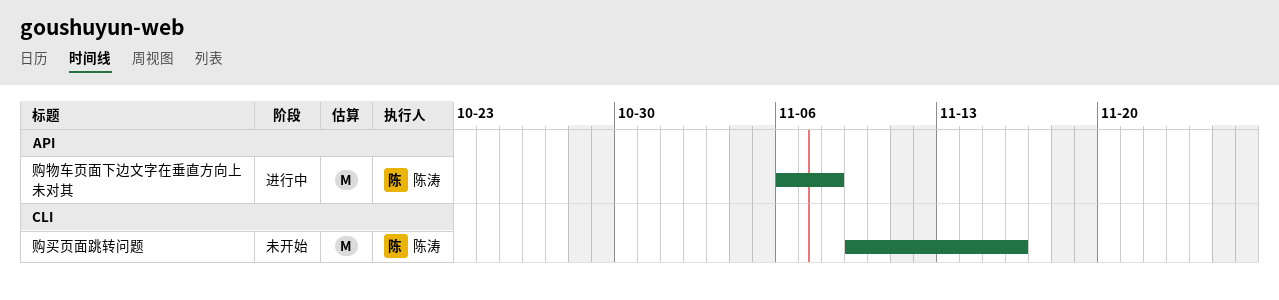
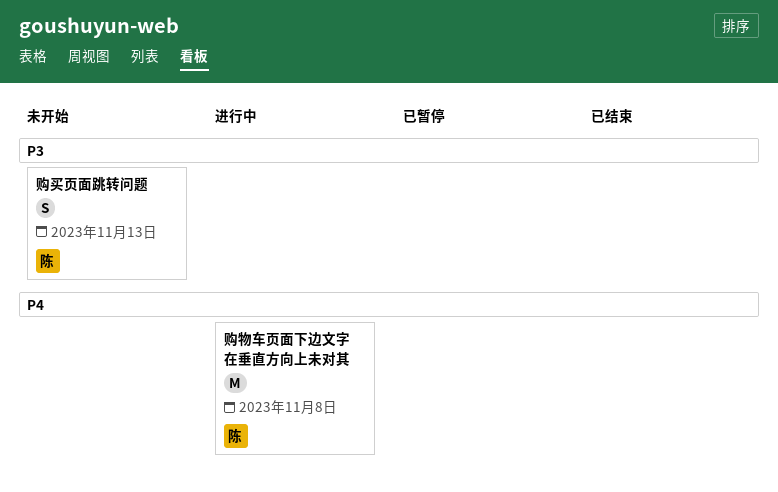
购买页面跳转问题, estimate: M -> S
购买页面跳转问题, due: Nov 16 -> Nov 13

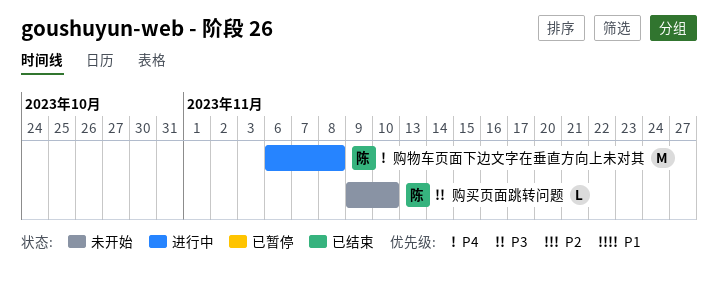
购买页面跳转问题, estimate: S -> L
购买页面跳转问题, due: Nov 13 -> Nov 10

